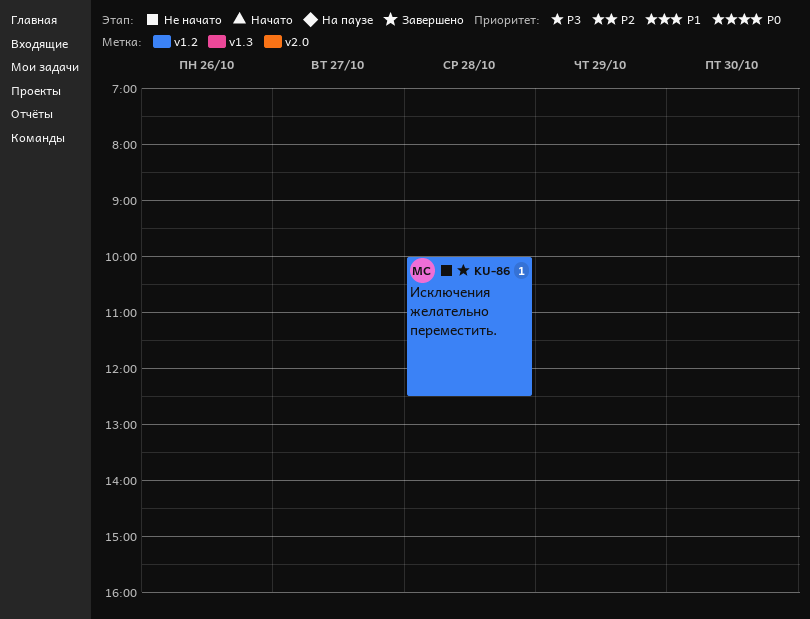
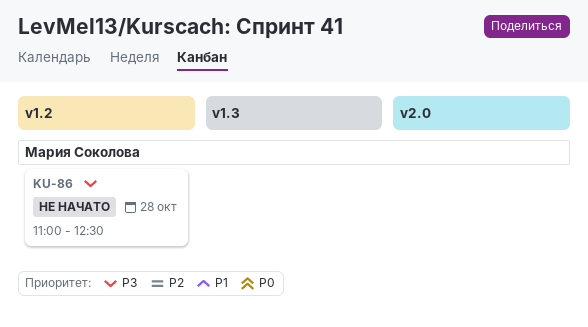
KU-86, begins: 10:00 -> 11:00

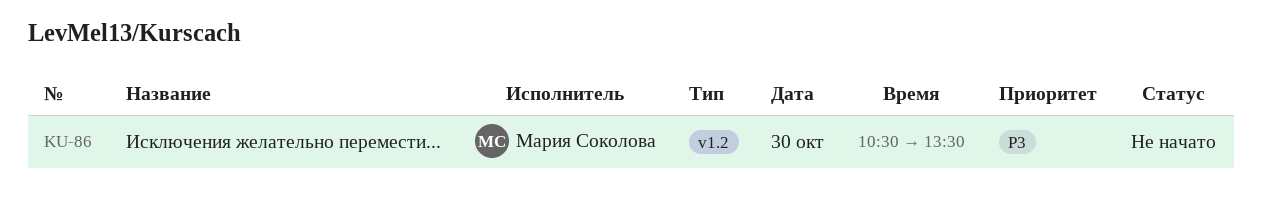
KU-86, day: Oct 28 -> Oct 30
KU-86, begins: 11:00 -> 10:30
KU-86, ends: 12:30 -> 13:30

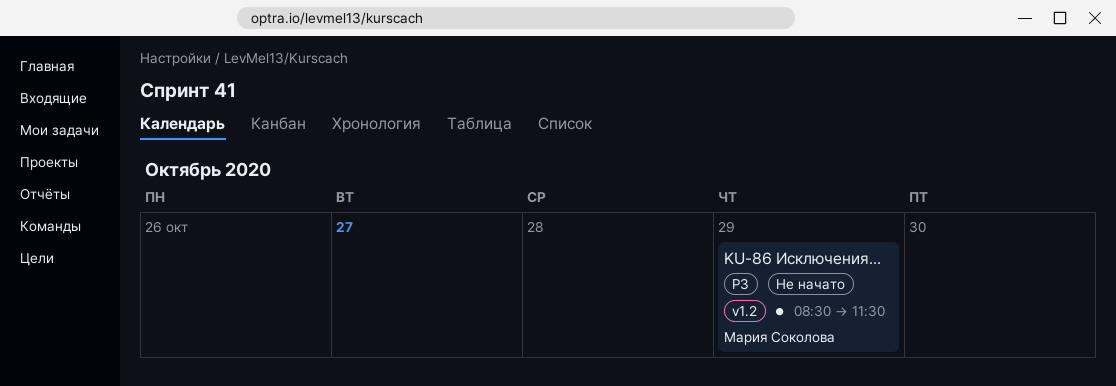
KU-86, day: Oct 30 -> Oct 29
KU-86, begins: 10:30 -> 08:30
KU-86, ends: 13:30 -> 11:30

